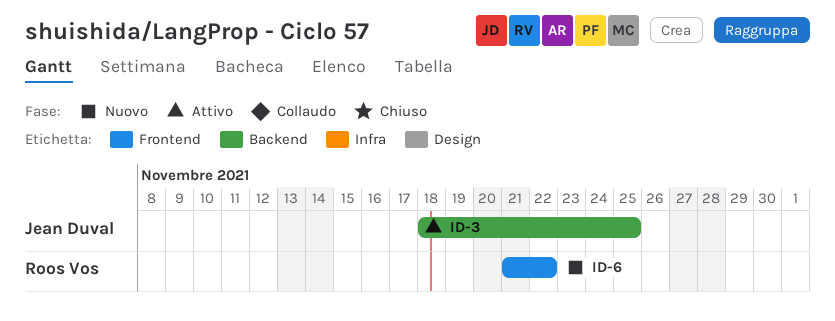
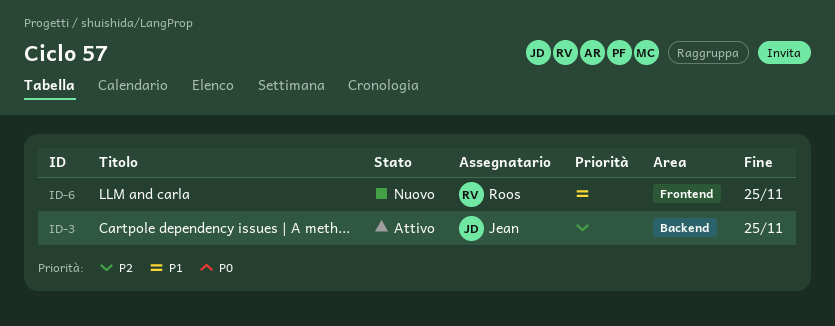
ID-6, due: Nov 22 -> Nov 25

